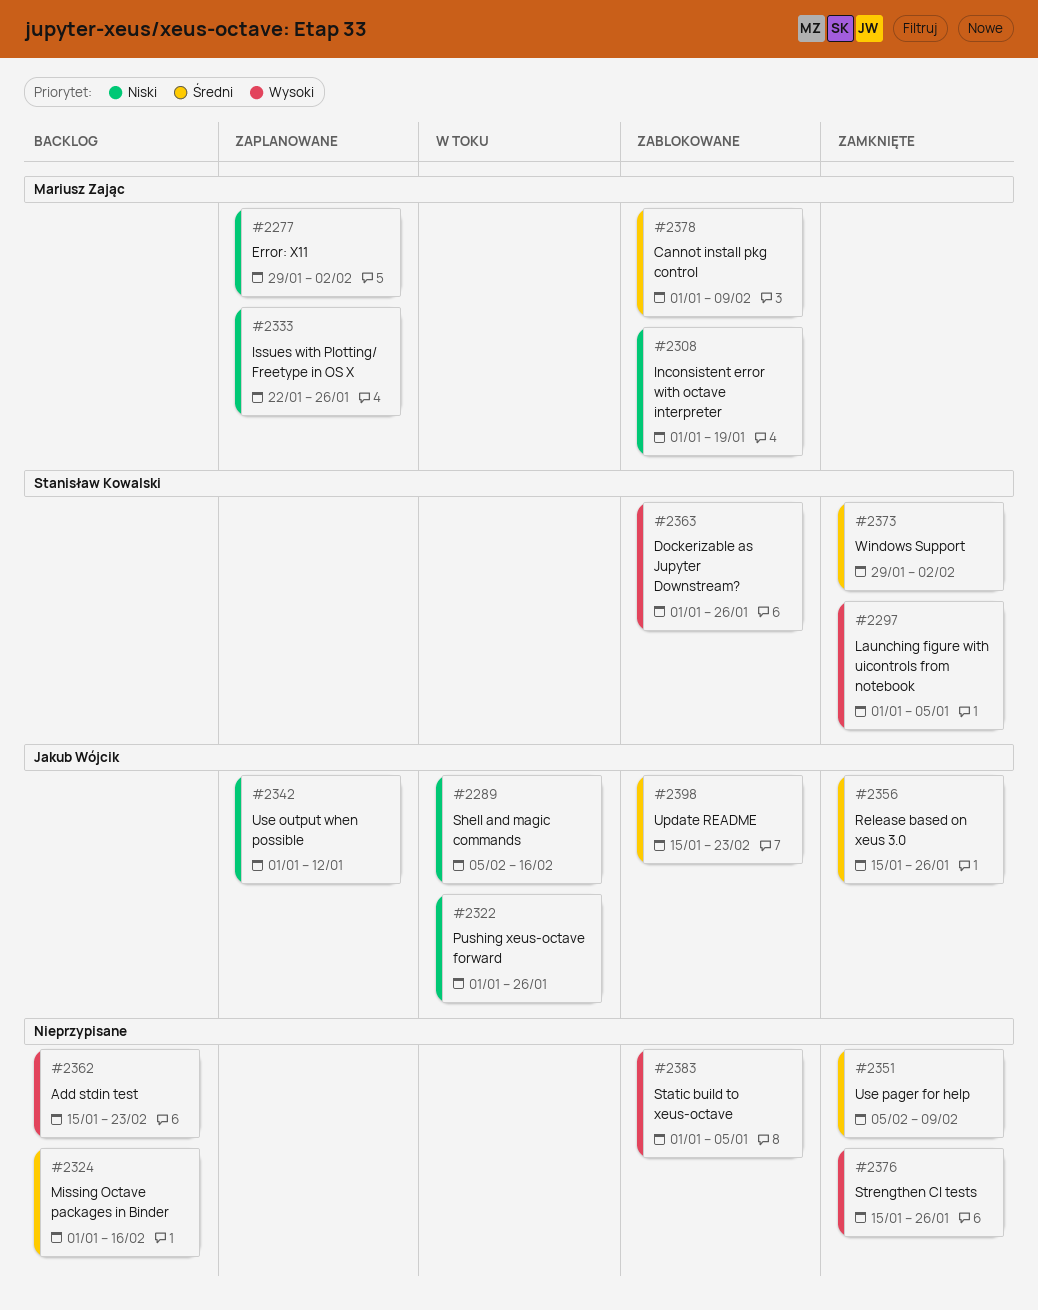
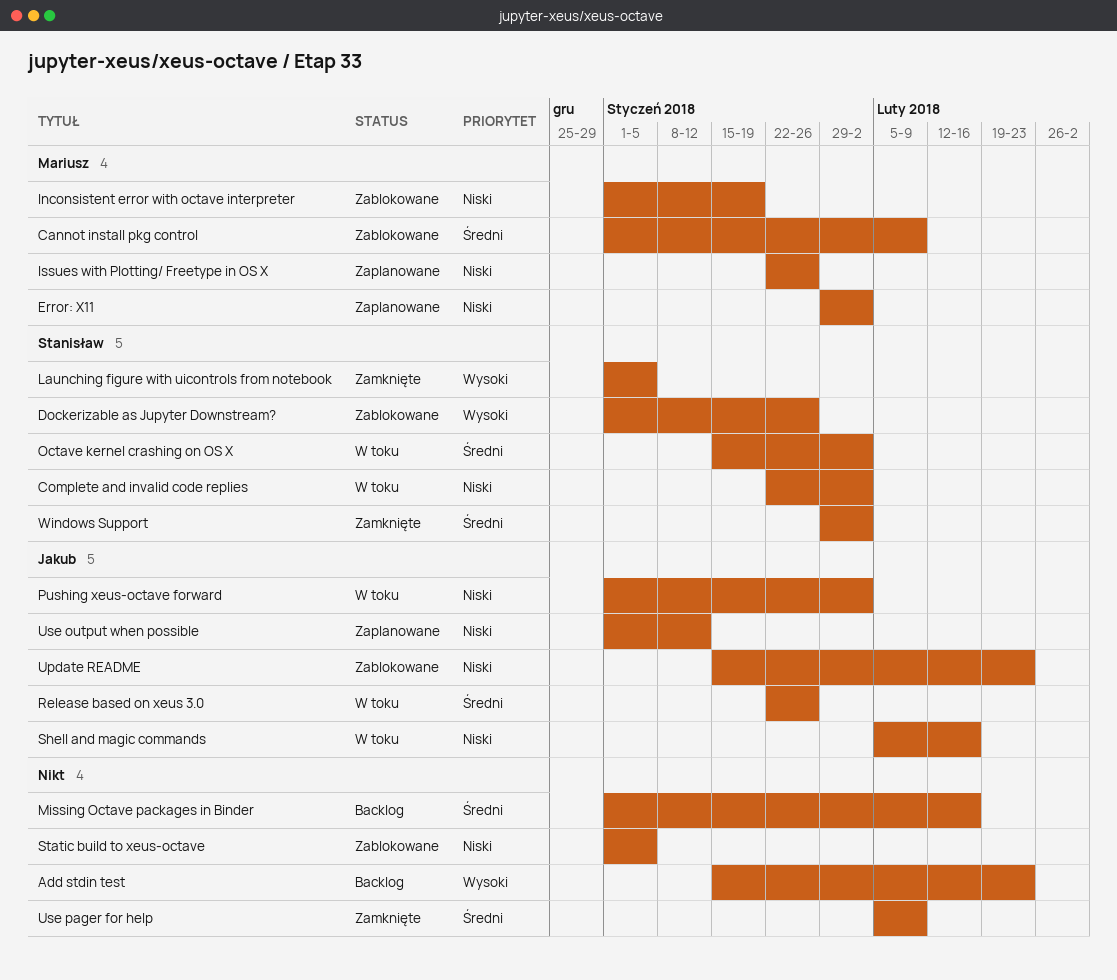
Complete and invalid code replies: none -> present
Octave kernel crashing on OS X: none -> present
Pushing xeus-octave forward, due: Jan 26 -> Feb 2
Release based on xeus 3.0, status: Zamknięte -> W toku
Release based on xeus 3.0, start: Jan 15 -> Jan 22
Static build to xeus-octave, priority: Wysoki -> Niski
Strengthen CI tests: present -> none
Update README, priority: Średni -> Niski

